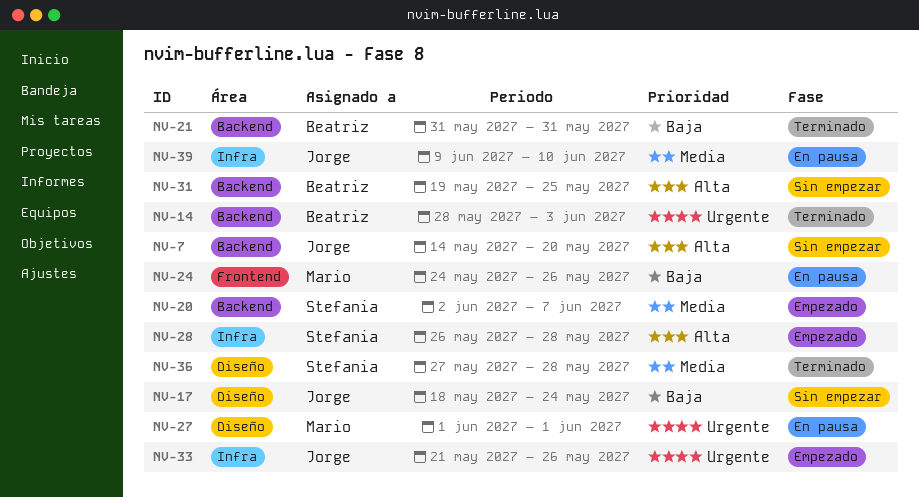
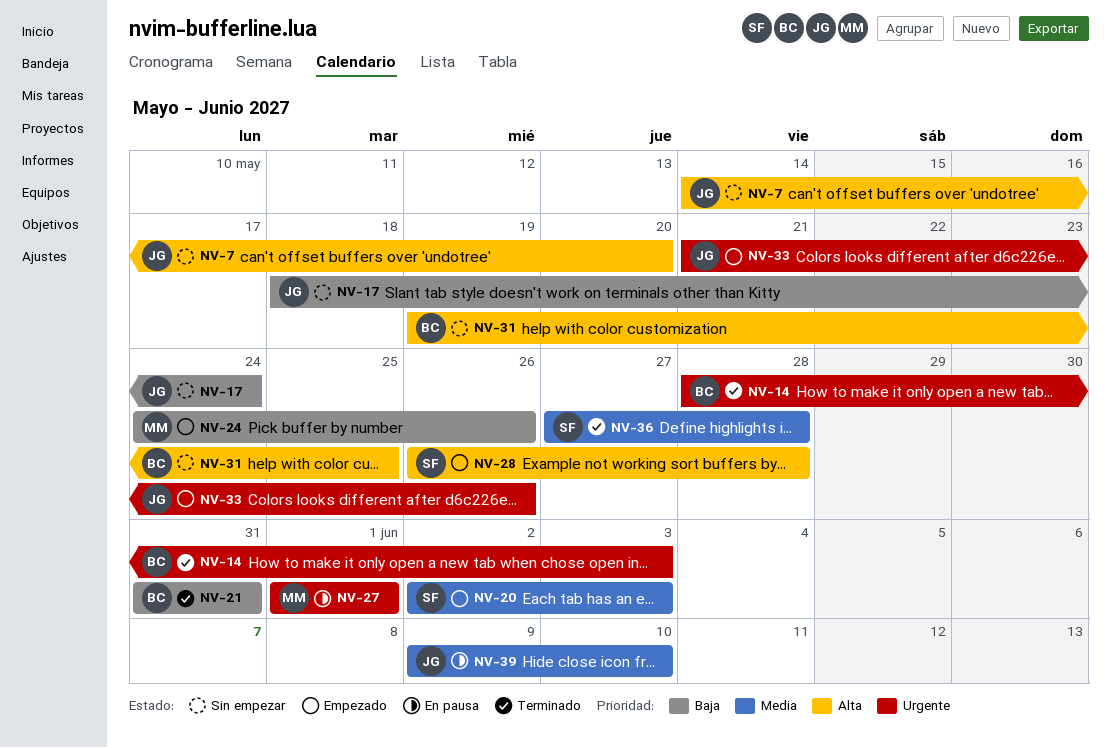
NV-20, due: Jun 7 -> Jun 3
NV-24, status: En pausa -> Empezado

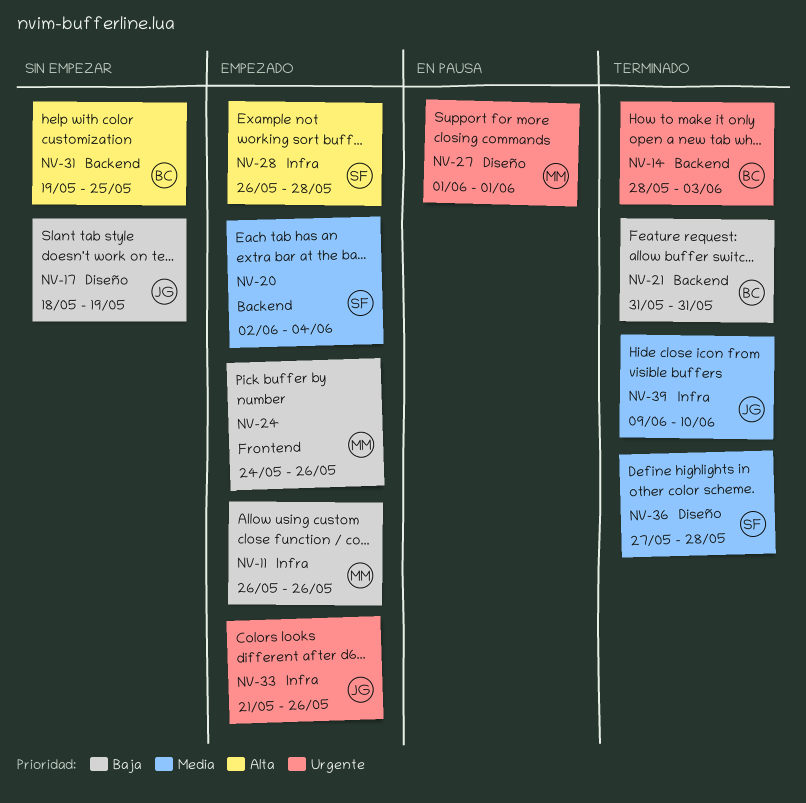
NV-7: present -> none
NV-11: none -> present
NV-17, due: May 24 -> May 19
NV-20, due: Jun 3 -> Jun 4
NV-39, status: En pausa -> Terminado

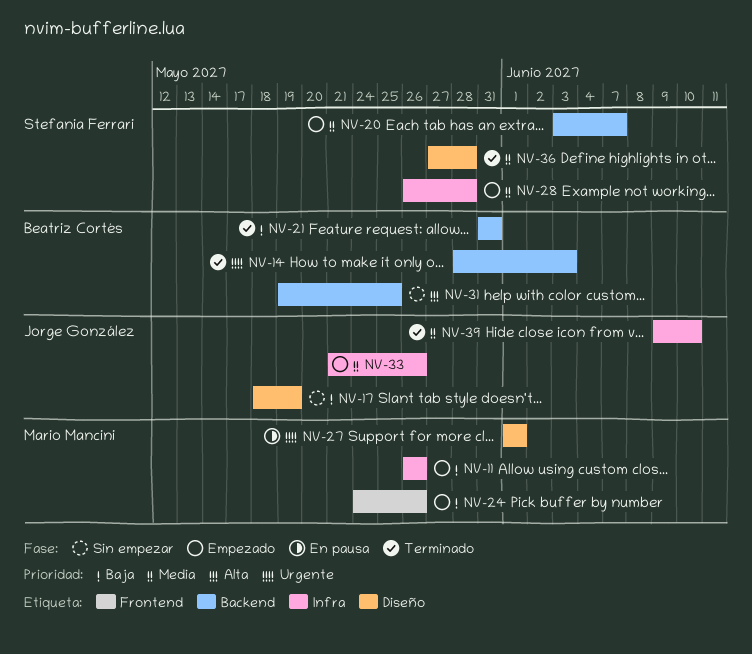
NV-20, start: Jun 2 -> Jun 3
NV-20, due: Jun 4 -> Jun 7
NV-28, priority: Alta -> Media
NV-33, priority: Urgente -> Media

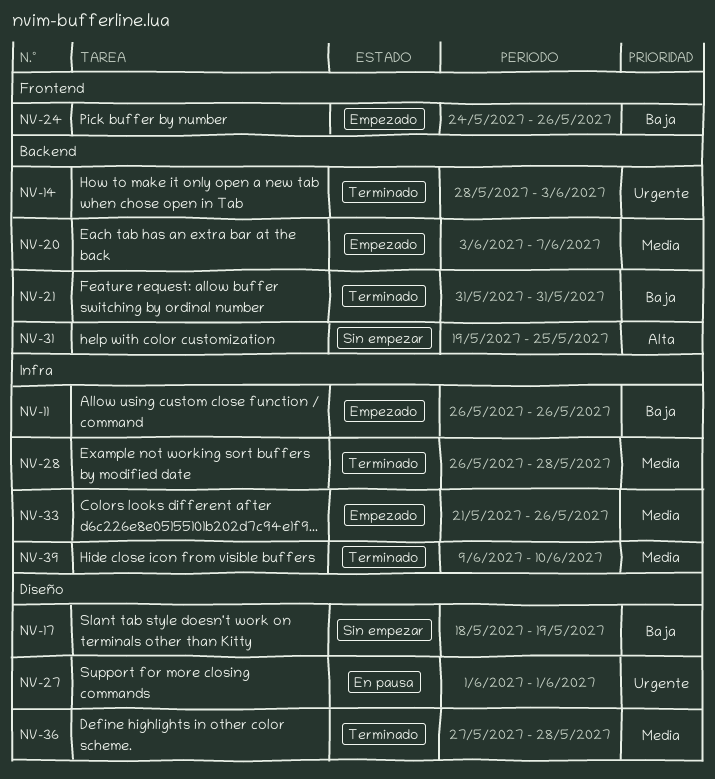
NV-28, status: Empezado -> Terminado

